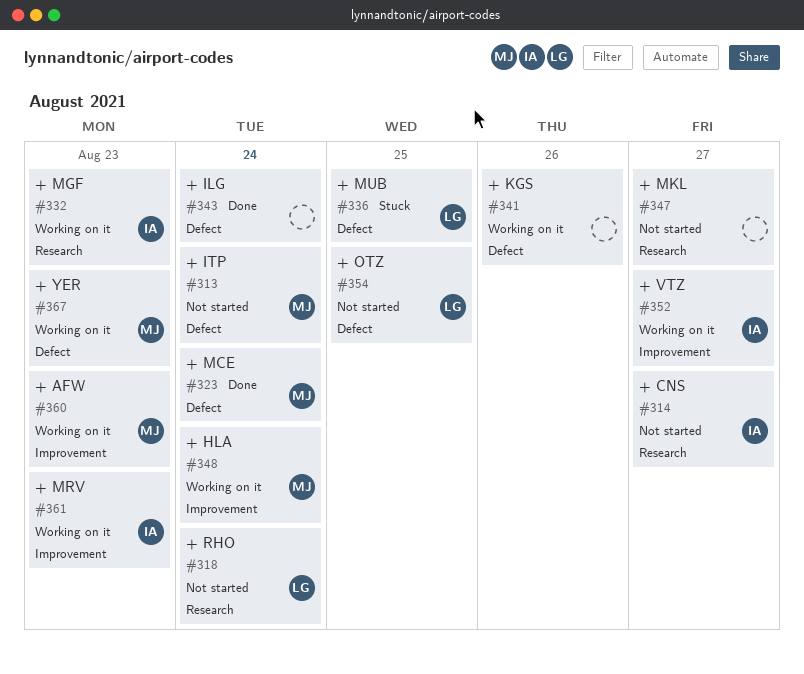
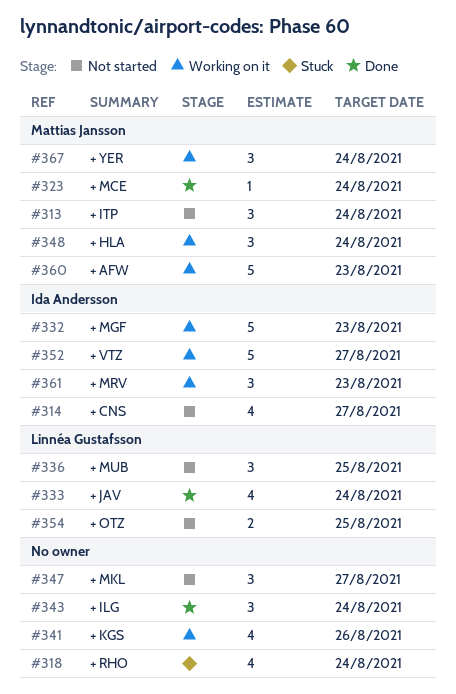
#318, status: Not started -> Stuck
#318, owner: Linnéa Gustafsson -> none
#333: none -> present
#336, status: Stuck -> Not started
#367, due: Aug 23 -> Aug 24

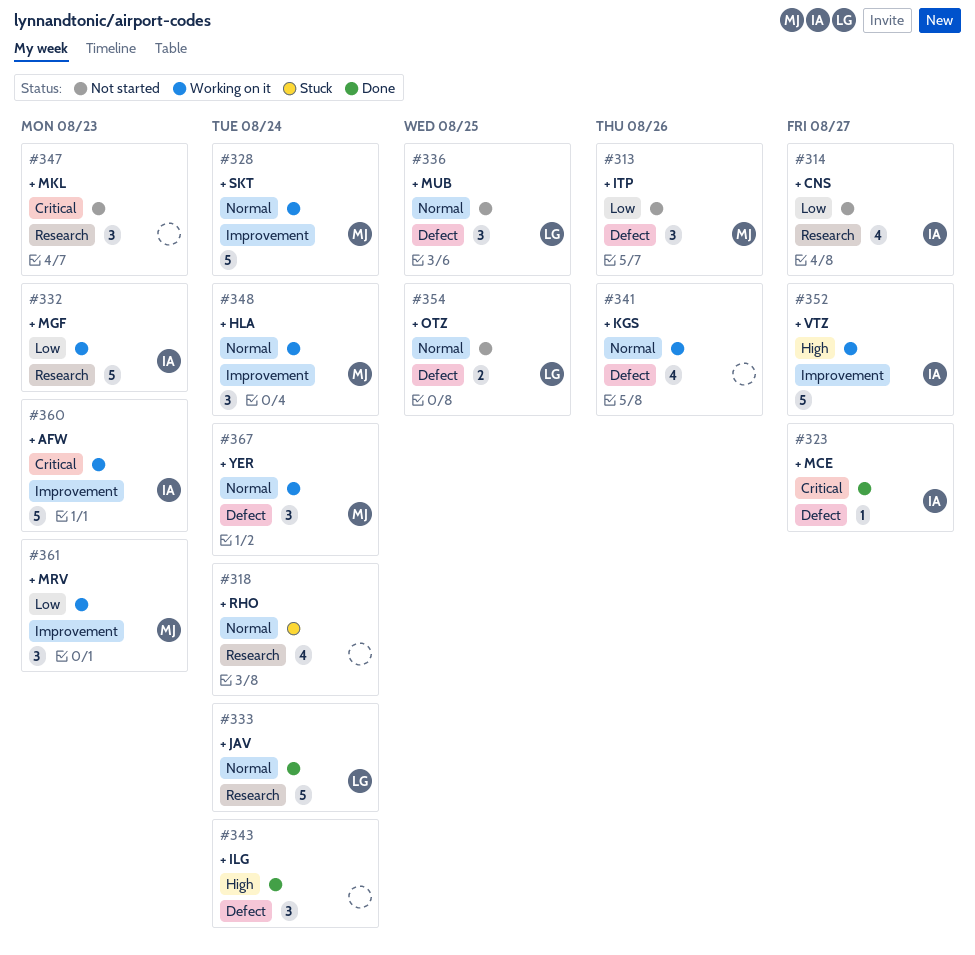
#313, due: Aug 24 -> Aug 26
#323, owner: Mattias Jansson -> Ida Andersson
#323, due: Aug 24 -> Aug 27
#328: none -> present
#333, estimate: 4 -> 5
#347, due: Aug 27 -> Aug 23
#360, owner: Mattias Jansson -> Ida Andersson
#361, owner: Ida Andersson -> Mattias Jansson

